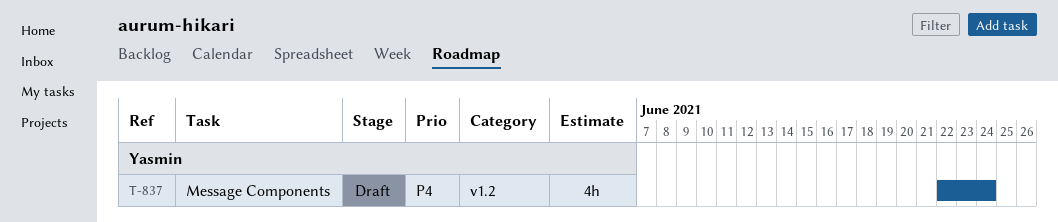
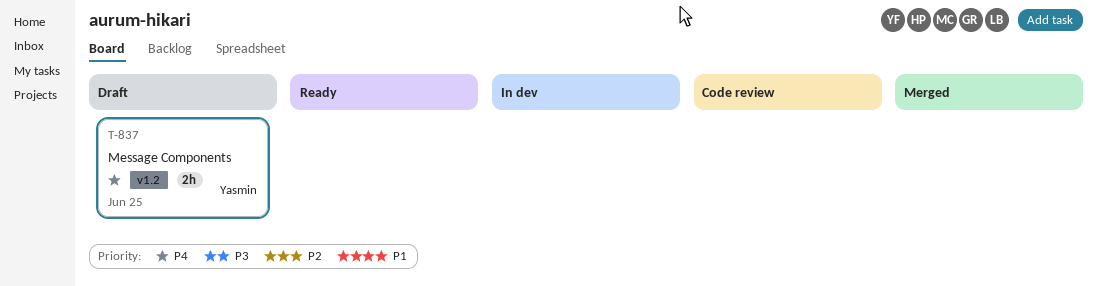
T-837, estimate: 4h -> 2h
T-837, due: Jun 24 -> Jun 25

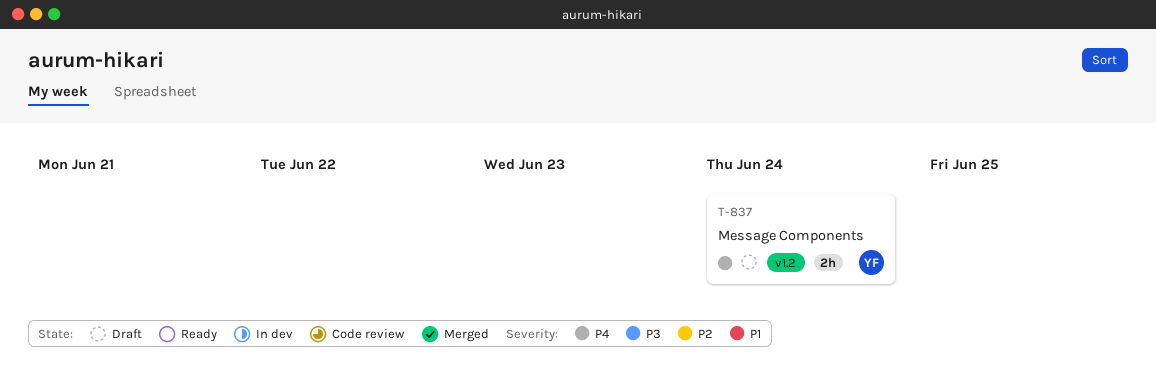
T-837, due: Jun 25 -> Jun 24

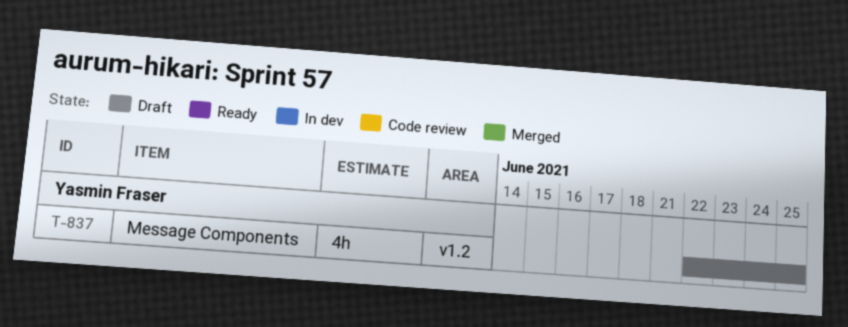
T-837, estimate: 2h -> 4h
T-837, due: Jun 24 -> Jun 25

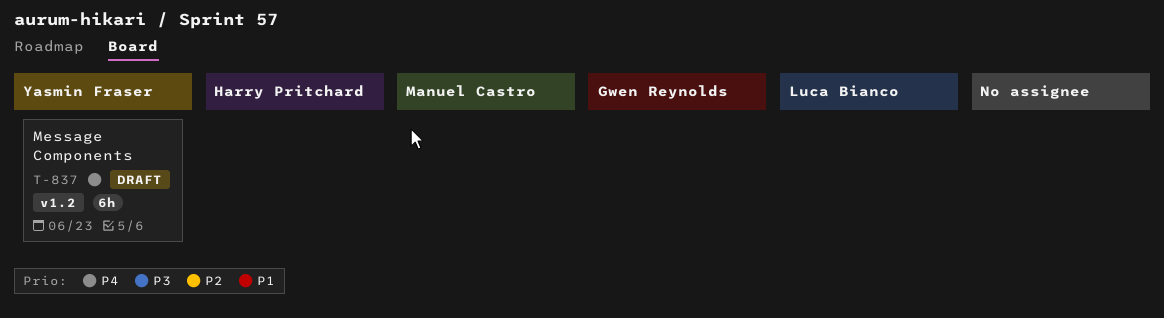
T-837, estimate: 4h -> 6h
T-837, due: Jun 25 -> Jun 23

